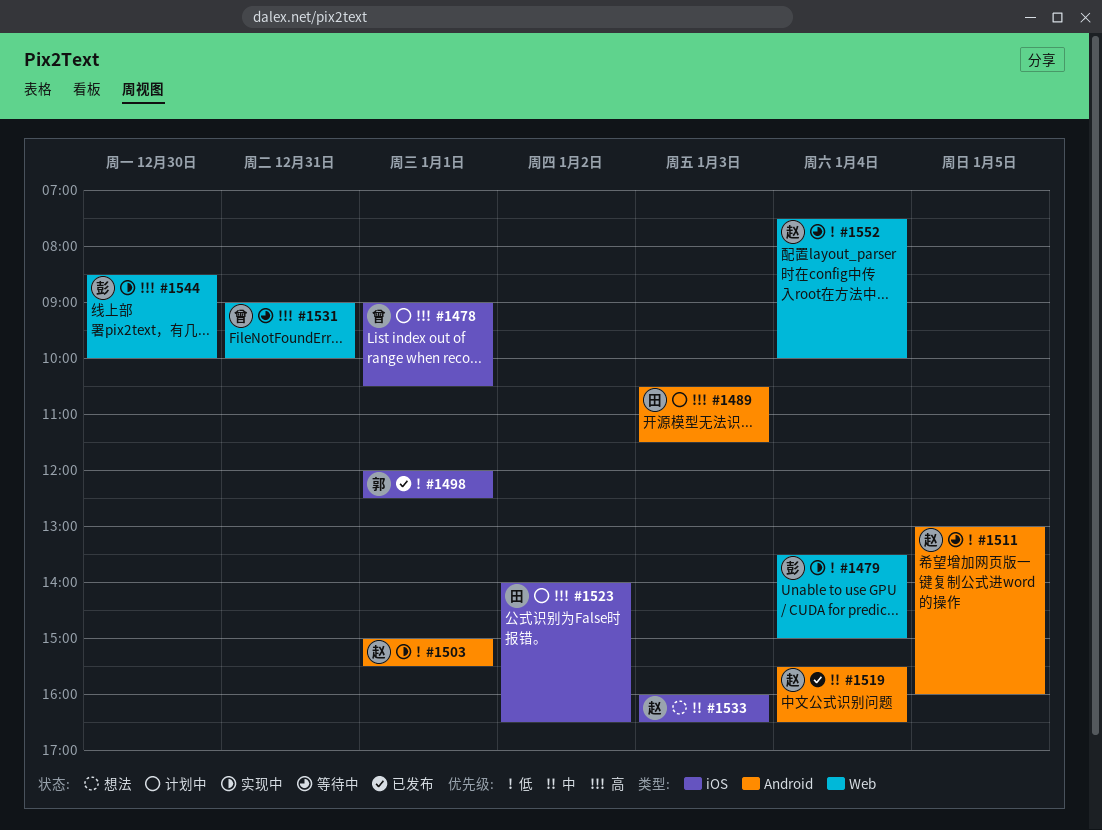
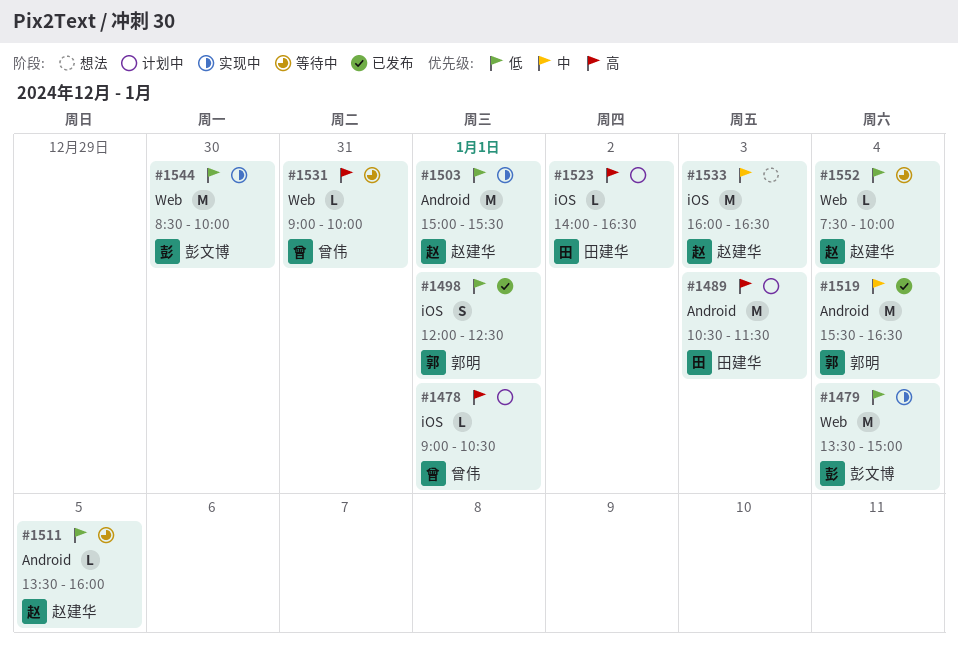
#1511, begins: 13:00 -> 13:30
#1519, owner: 赵建华 -> 郭明
#1544, priority: 高 -> 低

